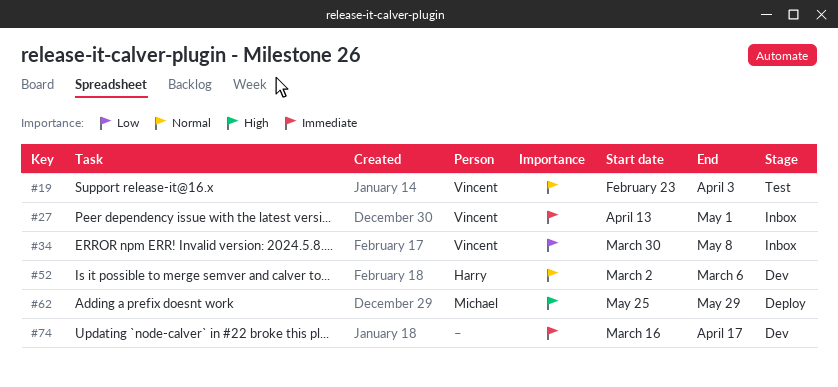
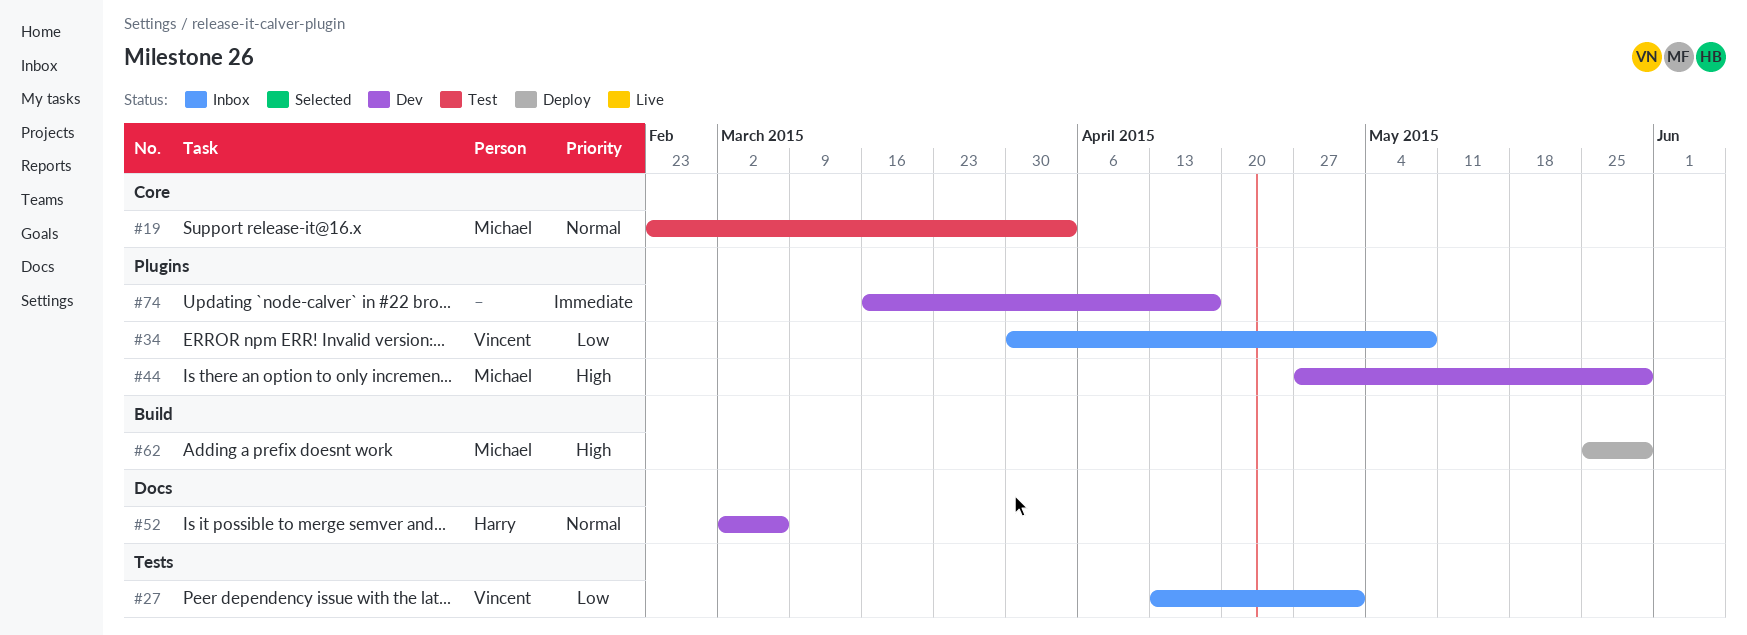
#19, owner: Vincent -> Michael
#27, priority: Immediate -> Low
#44: none -> present

